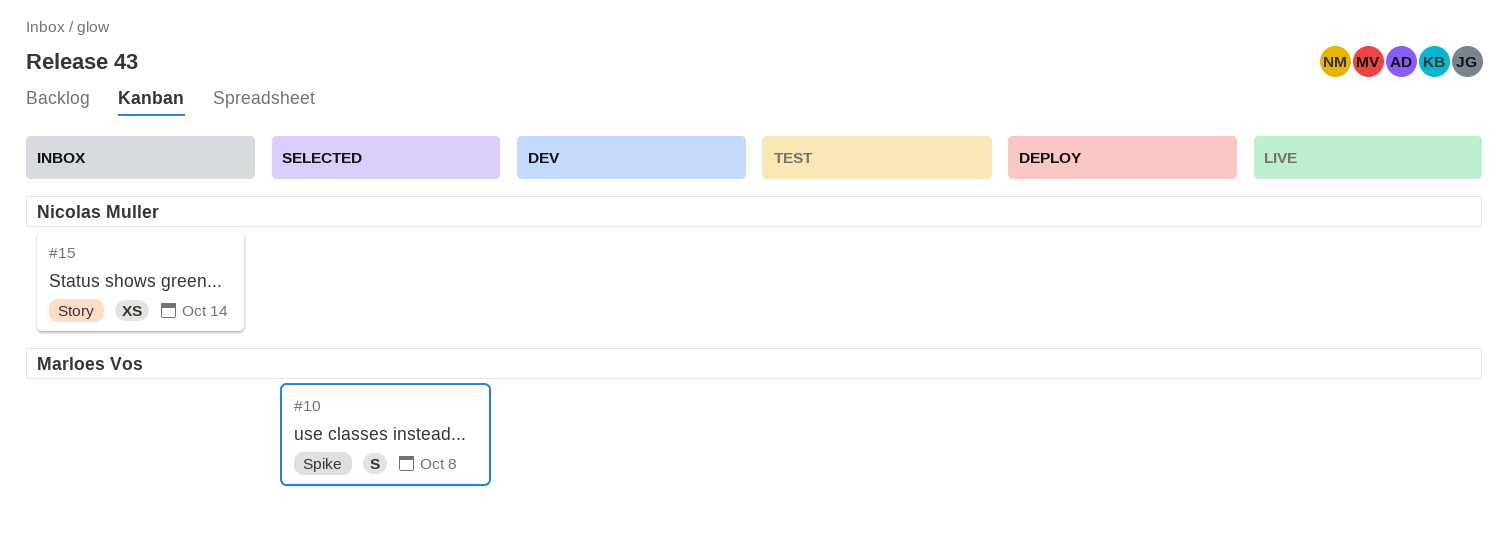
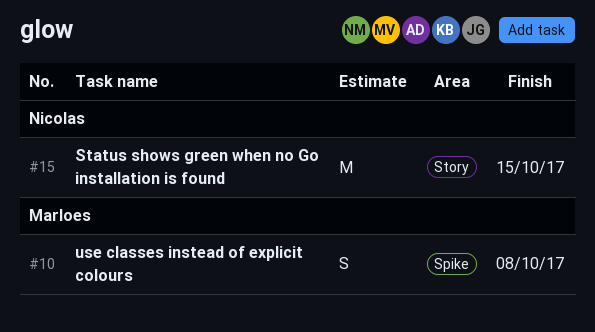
#15, estimate: XS -> M
#15, due: Oct 14 -> Oct 15

